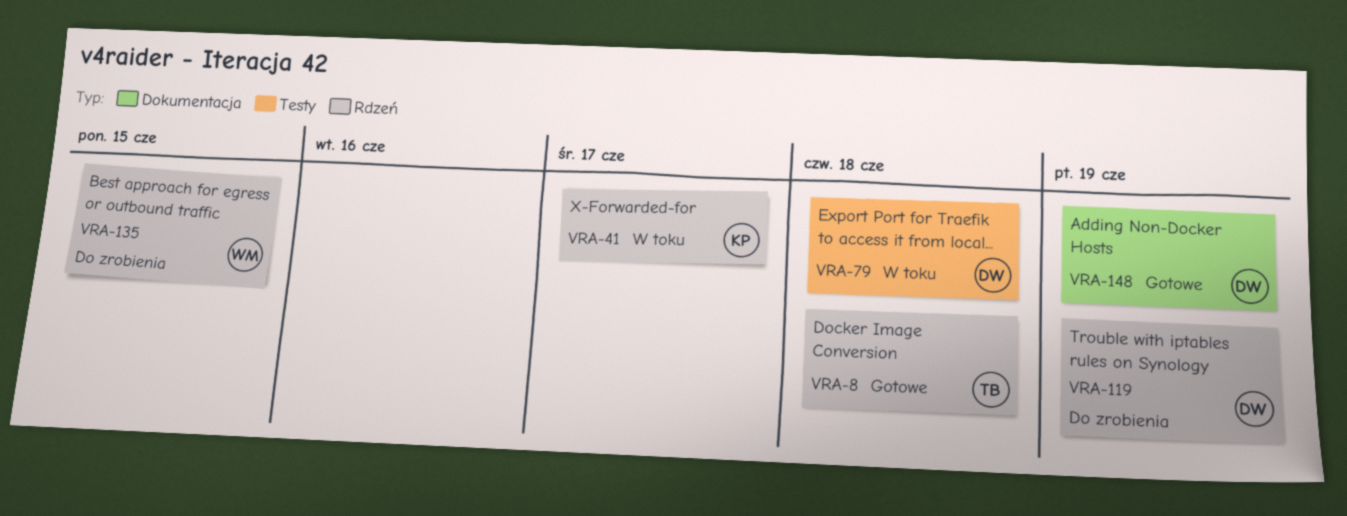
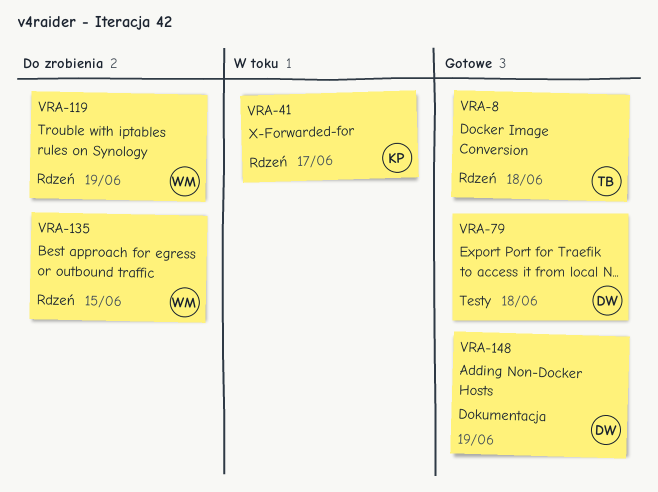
VRA-79, status: W toku -> Gotowe
VRA-119, owner: DW -> WM

